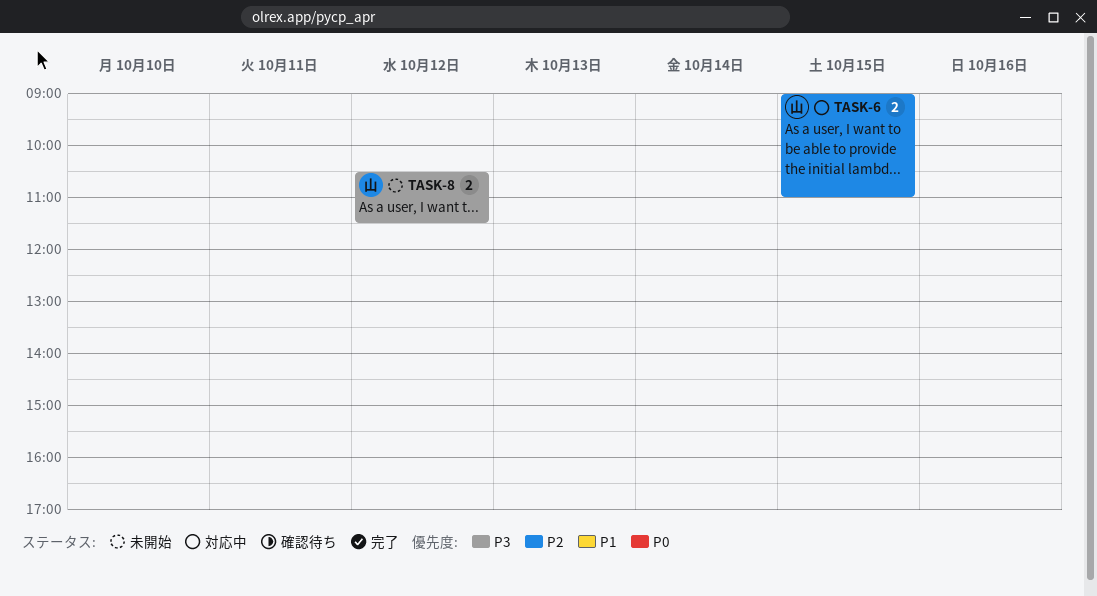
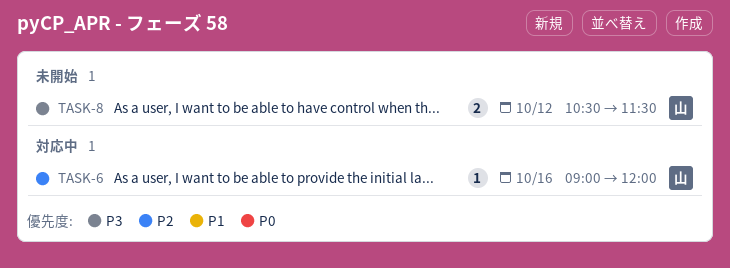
TASK-6, estimate: 2 -> 1
TASK-6, day: Oct 15 -> Oct 16
TASK-6, ends: 11:00 -> 12:00

